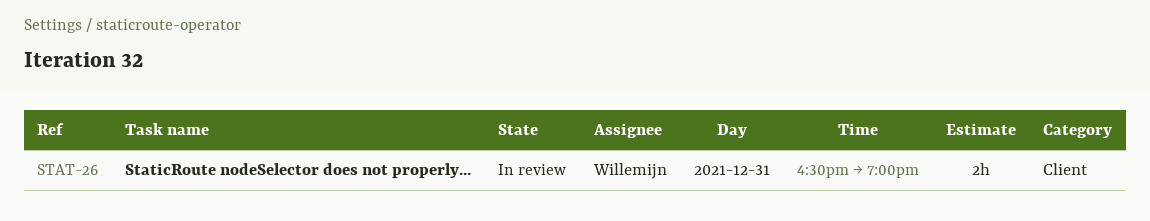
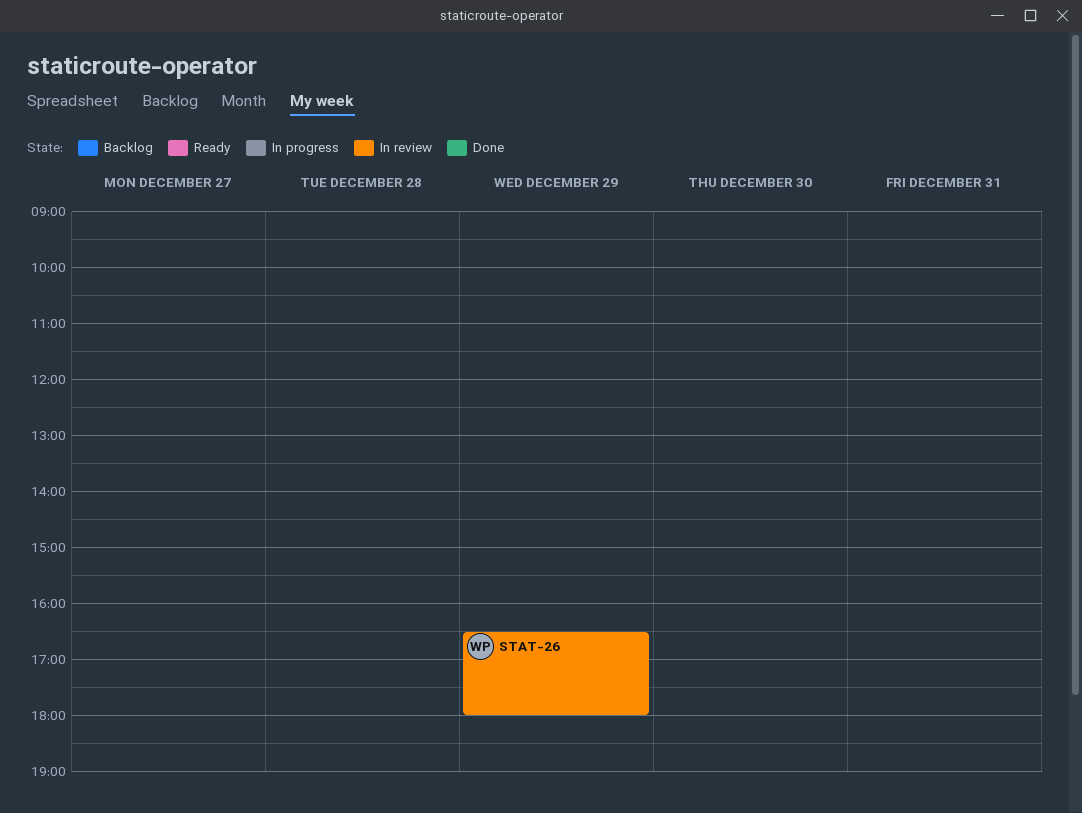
STAT-26, day: Dec 31 -> Dec 29
STAT-26, ends: 19:00 -> 18:00

